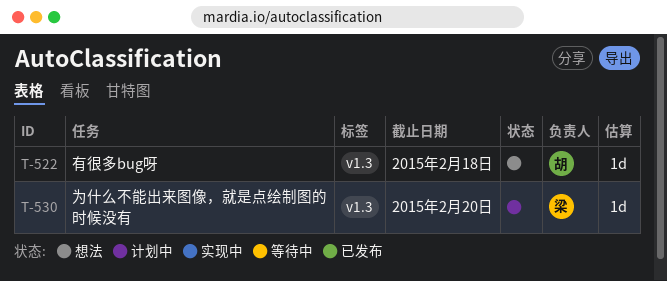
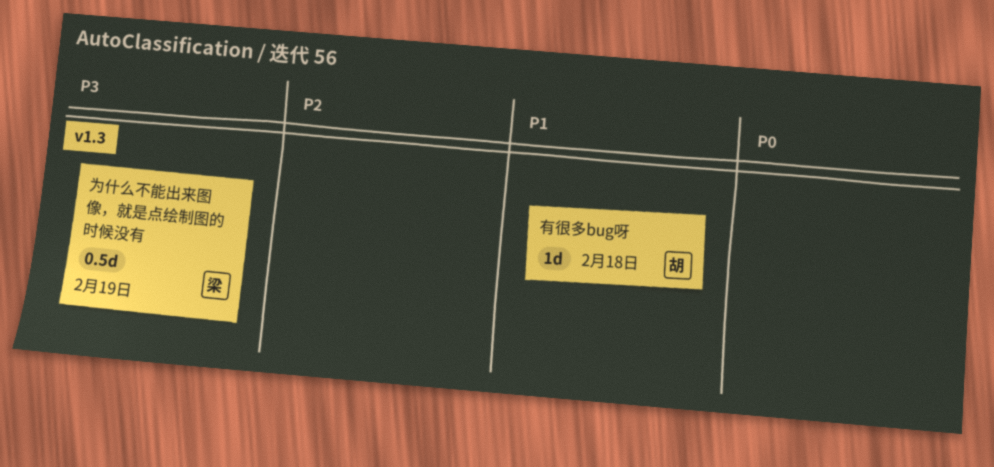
为什么不能出来图像，就是点绘制图的时候没有, estimate: 1d -> 0.5d
为什么不能出来图像，就是点绘制图的时候没有, due: Feb 20 -> Feb 19

